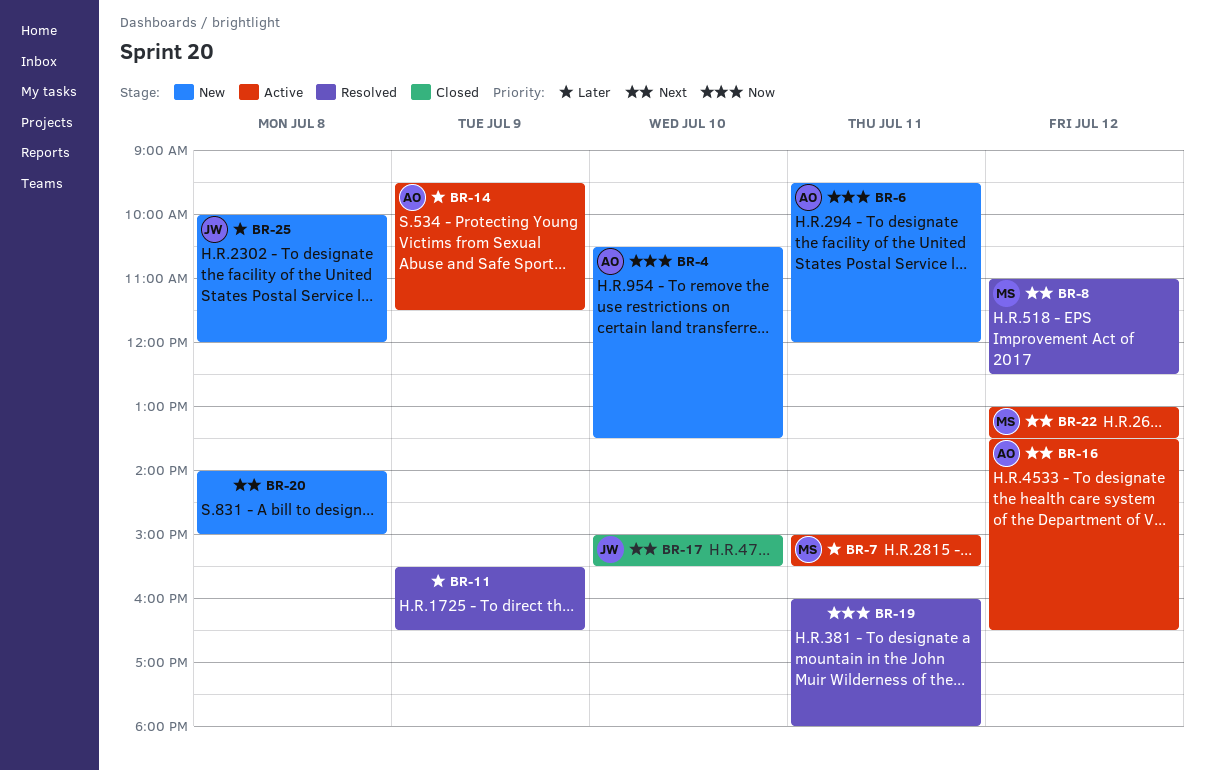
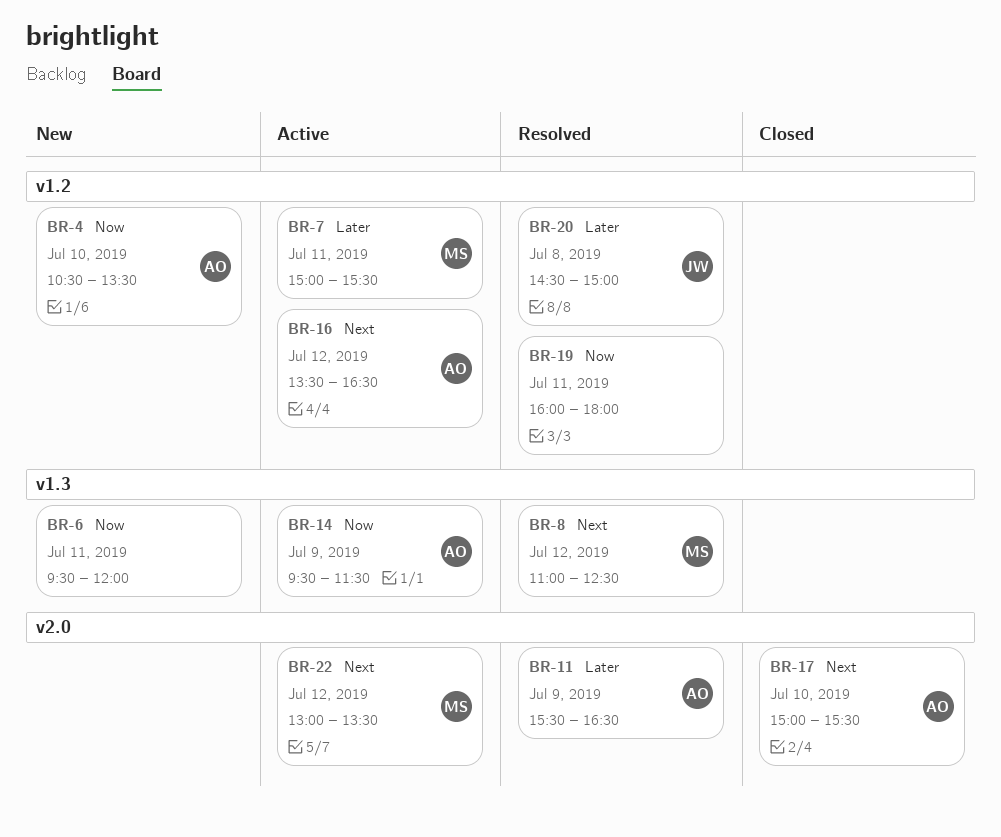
BR-6, owner: AO -> none
BR-11, owner: none -> AO
BR-14, priority: Later -> Now
BR-17, owner: JW -> AO
BR-20, status: New -> Resolved
BR-20, owner: none -> JW
BR-20, priority: Next -> Later
BR-20, begins: 14:00 -> 14:30
BR-25: present -> none

